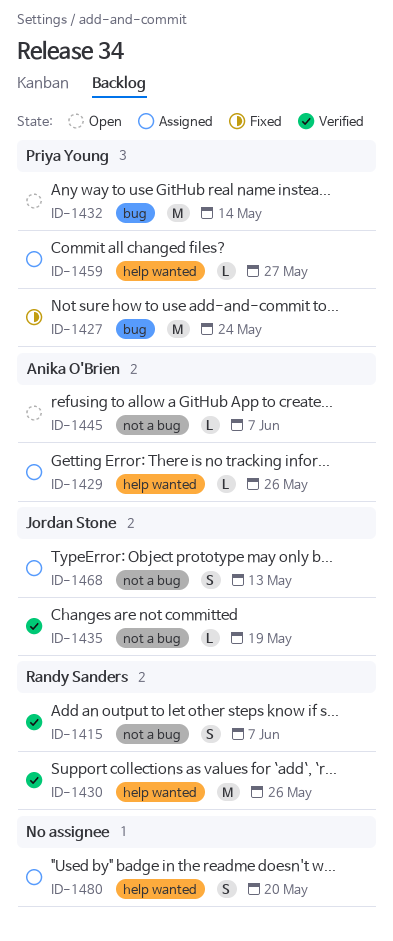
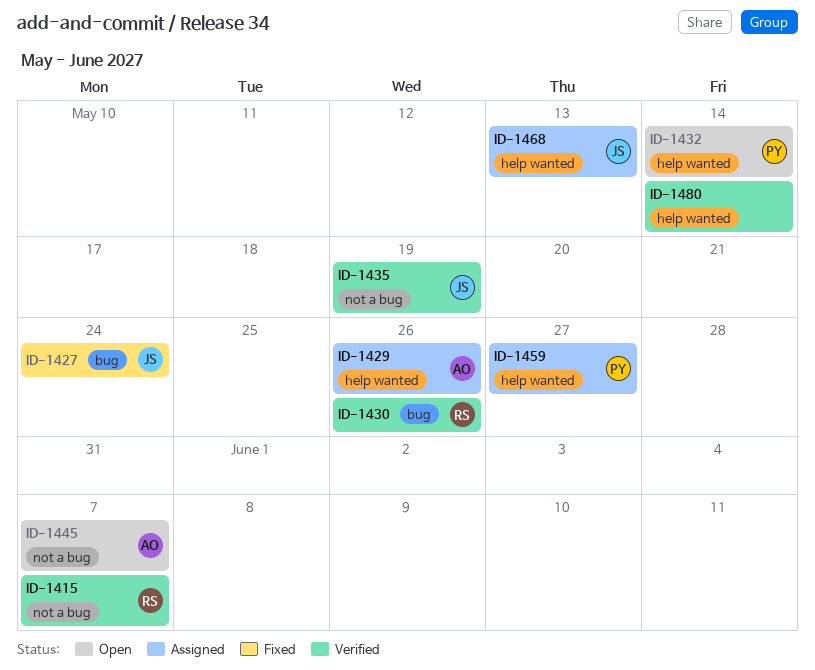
ID-1427, owner: Priya Young -> Jordan Stone
ID-1430, label: help wanted -> bug
ID-1432, label: bug -> help wanted
ID-1468, label: not a bug -> help wanted
ID-1480, status: Assigned -> Verified
ID-1480, due: May 20 -> May 14

